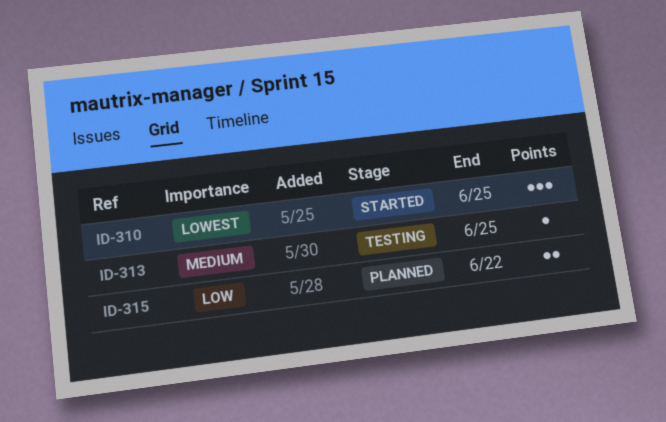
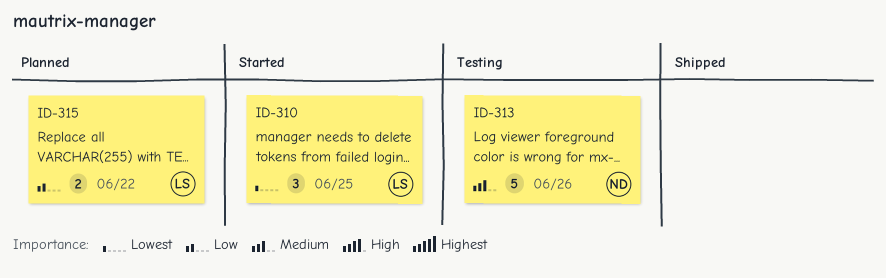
ID-313, estimate: 1 -> 5
ID-313, due: Jun 25 -> Jun 26

